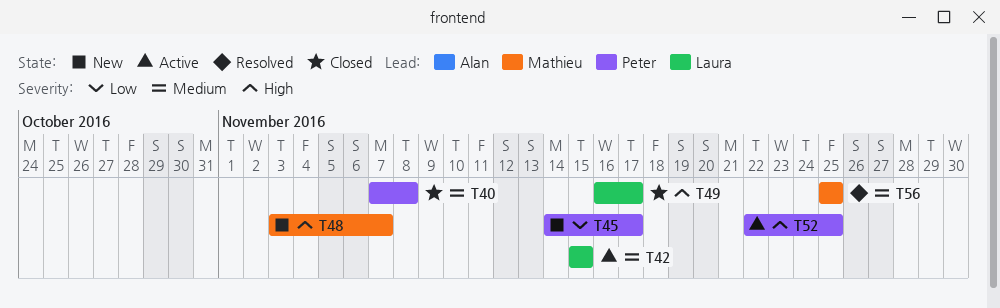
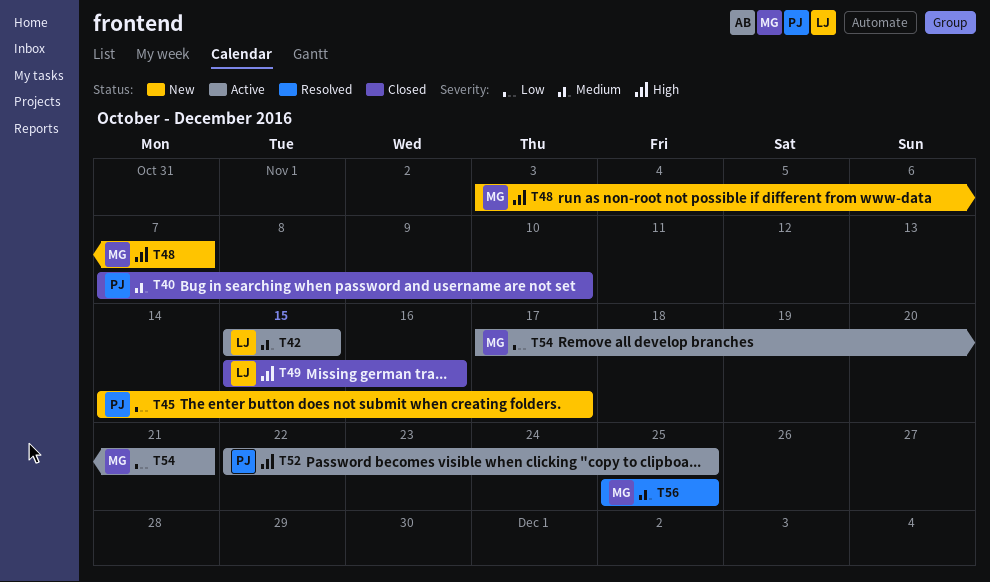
T40, due: Nov 8 -> Nov 10
T49, start: Nov 16 -> Nov 15
T49, due: Nov 17 -> Nov 16
T54: none -> present

